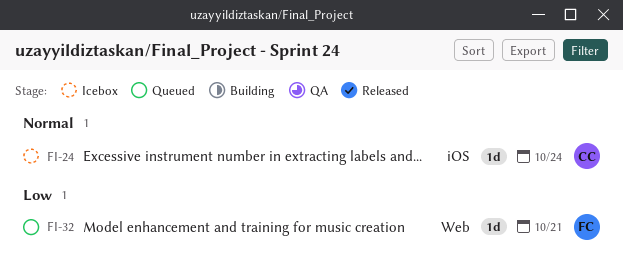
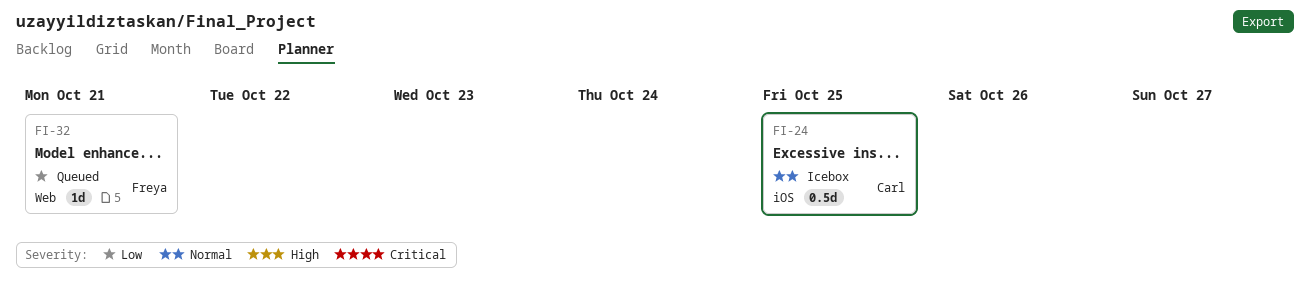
FI-24, estimate: 1d -> 0.5d
FI-24, due: Oct 24 -> Oct 25

